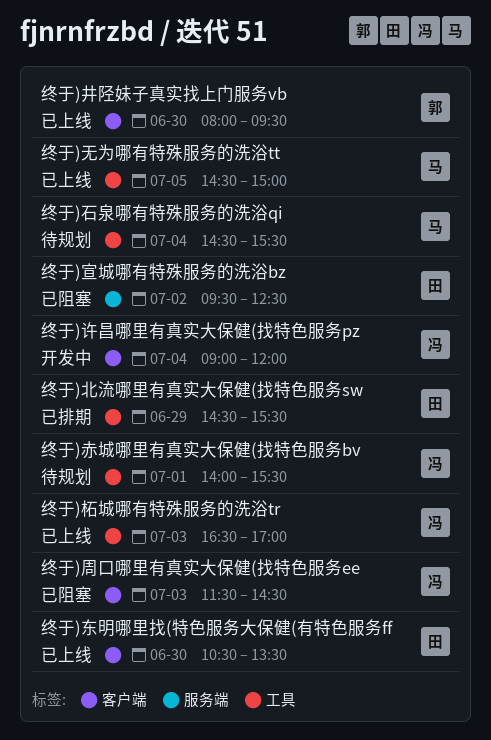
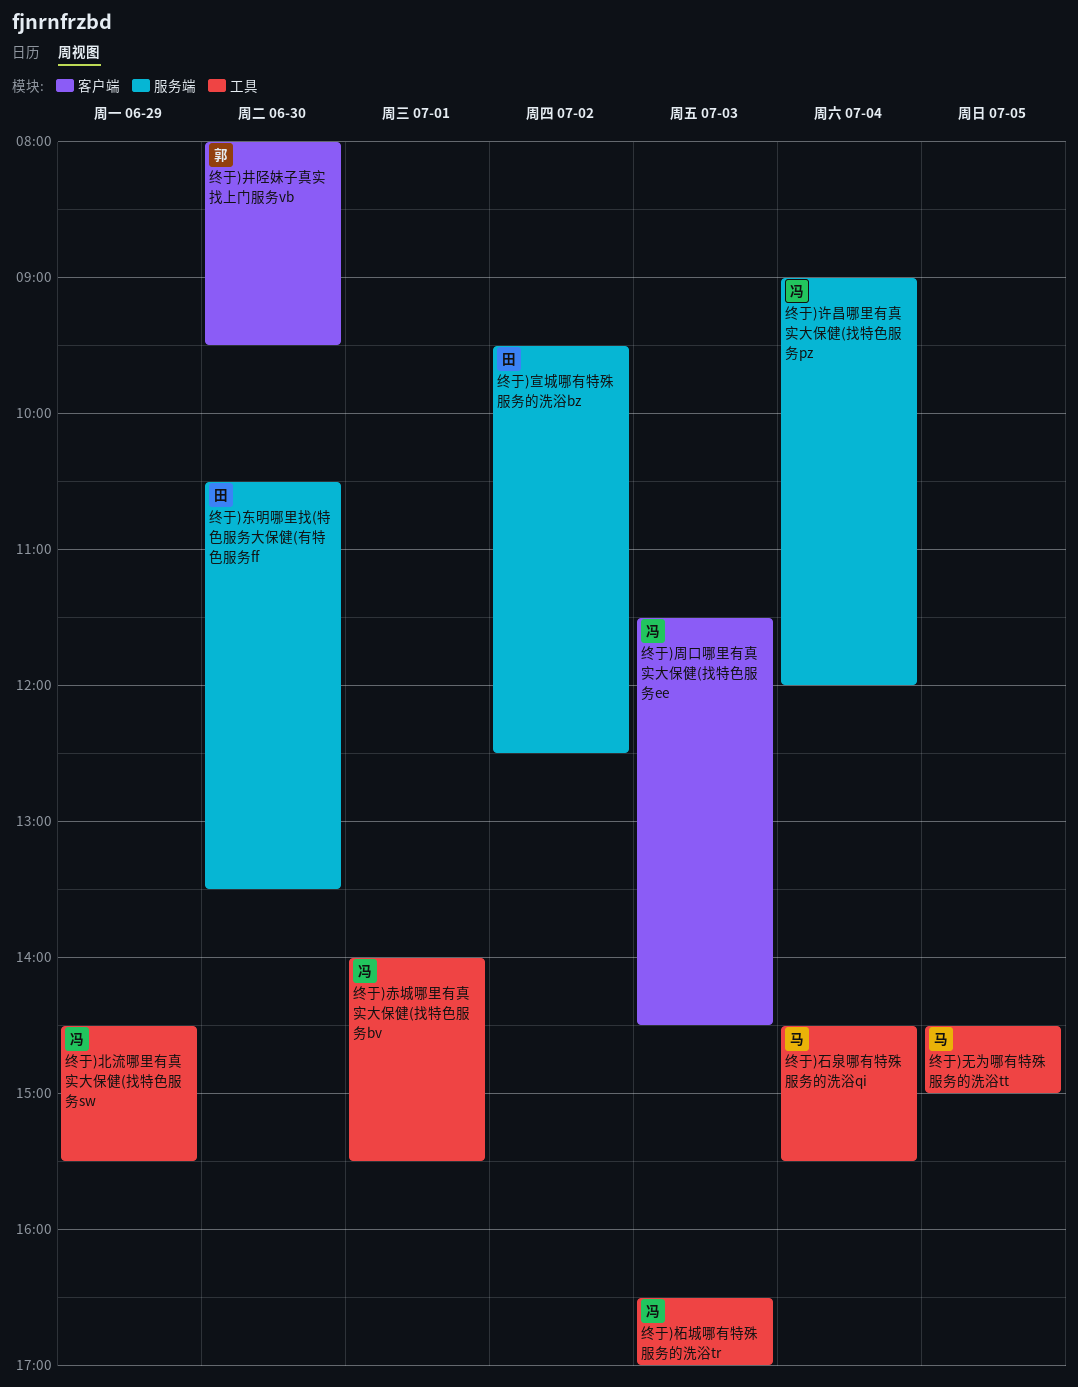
终于)东明哪里找(特色服务大保健(有特色服务ff, label: 客户端 -> 服务端
终于)北流哪里有真实大保健(找特色服务sw, owner: 田 -> 冯
终于)许昌哪里有真实大保健(找特色服务pz, label: 客户端 -> 服务端

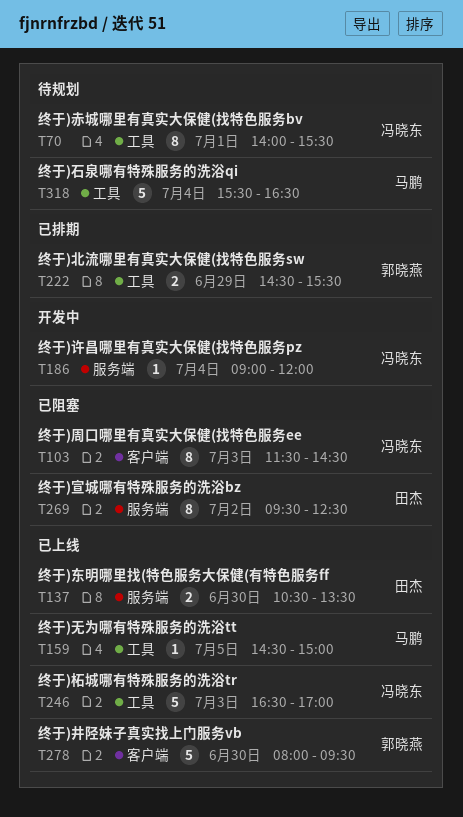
终于)北流哪里有真实大保健(找特色服务sw, owner: 冯晓东 -> 郭晓燕
终于)石泉哪有特殊服务的洗浴qi, begins: 14:30 -> 15:30
终于)石泉哪有特殊服务的洗浴qi, ends: 15:30 -> 16:30

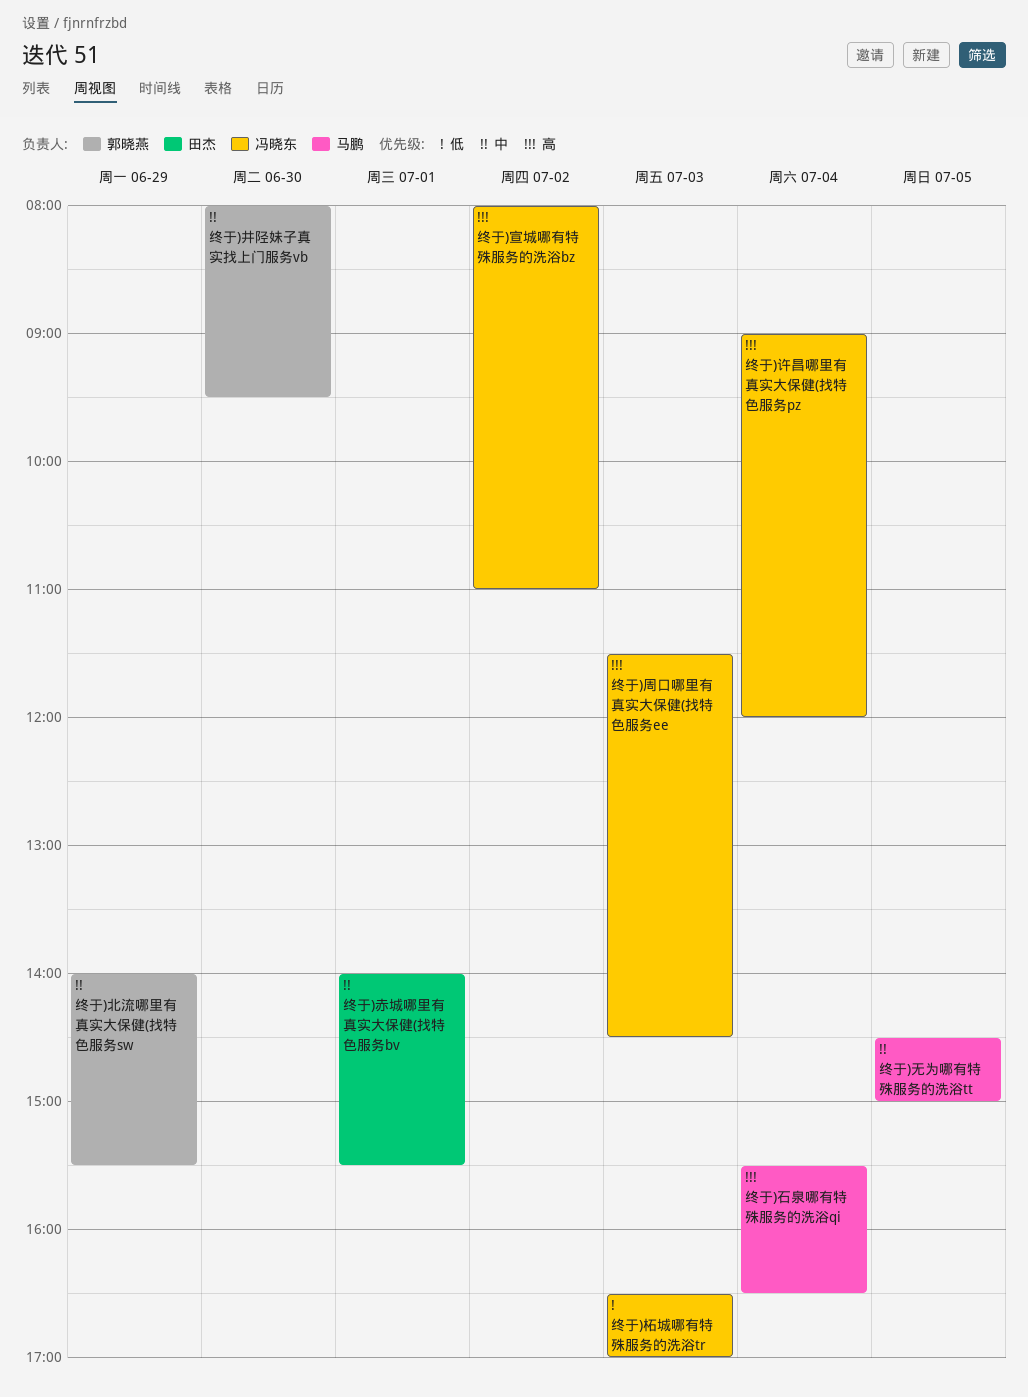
终于)东明哪里找(特色服务大保健(有特色服务ff: present -> none
终于)北流哪里有真实大保健(找特色服务sw, begins: 14:30 -> 14:00
终于)宣城哪有特殊服务的洗浴bz, owner: 田杰 -> 冯晓东
终于)宣城哪有特殊服务的洗浴bz, begins: 09:30 -> 08:00
终于)宣城哪有特殊服务的洗浴bz, ends: 12:30 -> 11:00
终于)赤城哪里有真实大保健(找特色服务bv, owner: 冯晓东 -> 田杰

